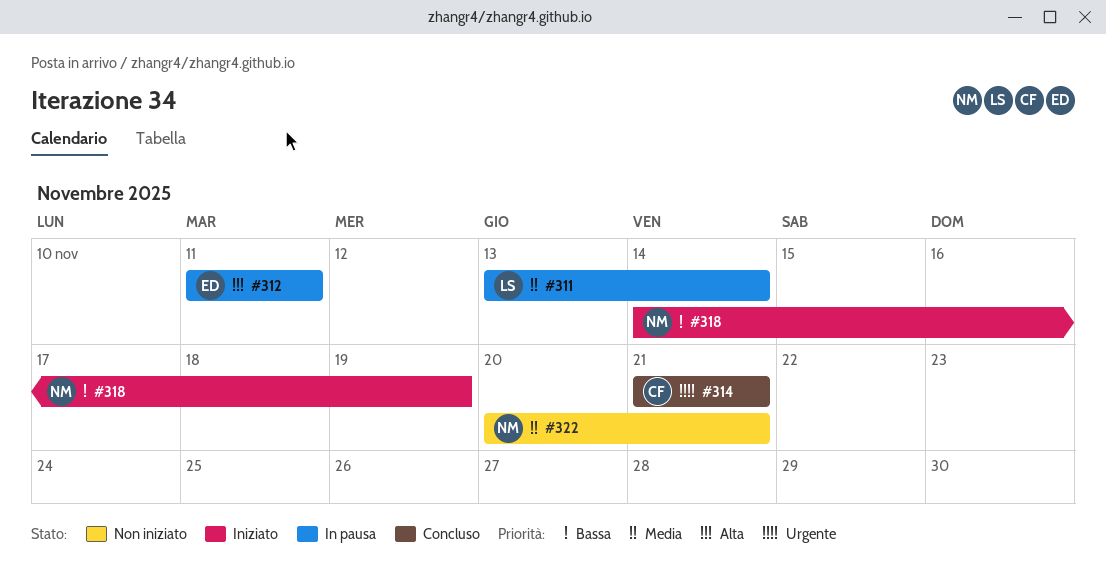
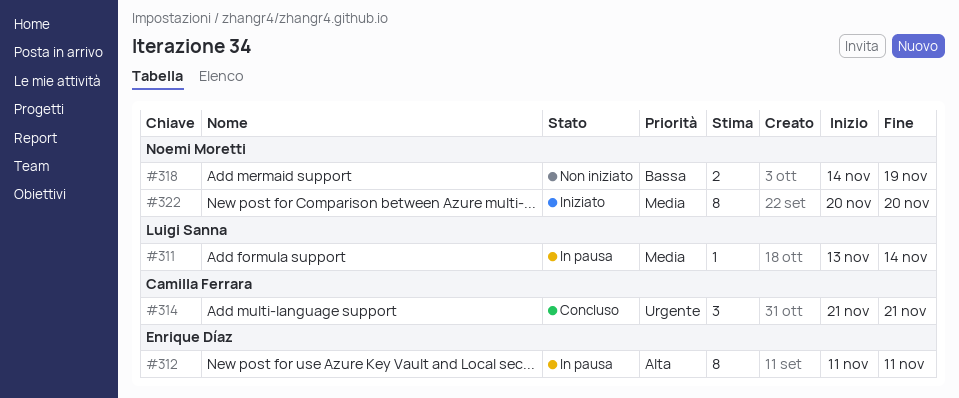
#318, status: Iniziato -> Non iniziato
#322, status: Non iniziato -> Iniziato
#322, due: Nov 21 -> Nov 20

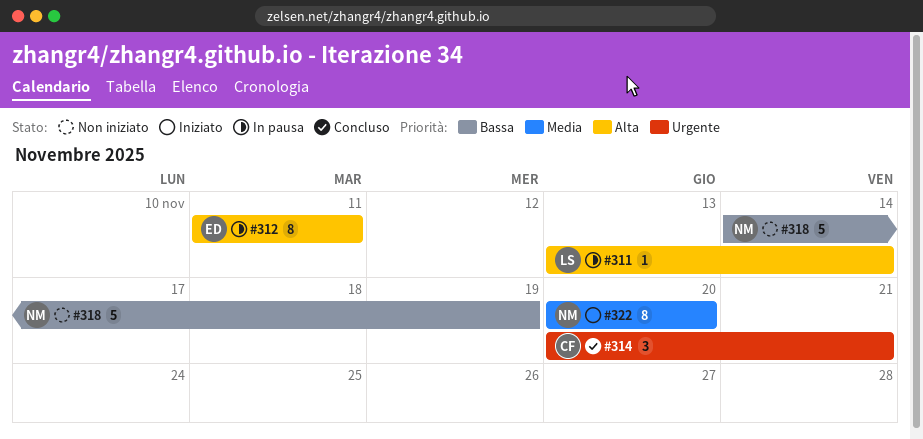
#311, priority: Media -> Alta
#314, start: Nov 21 -> Nov 20
#318, estimate: 2 -> 5

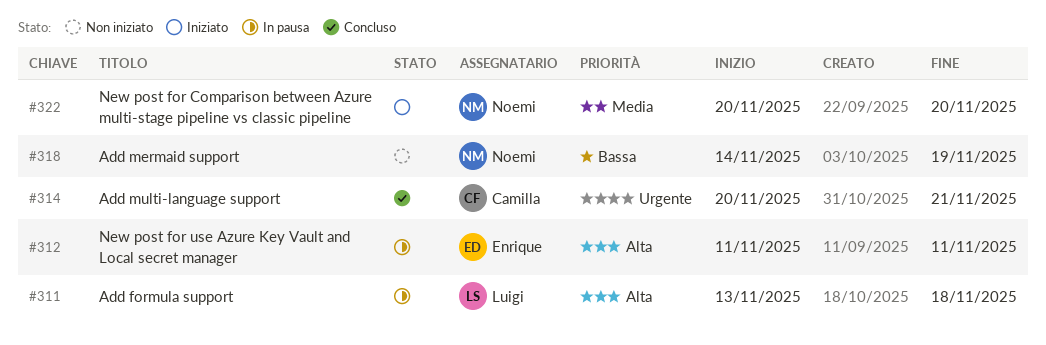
#311, due: Nov 14 -> Nov 18

